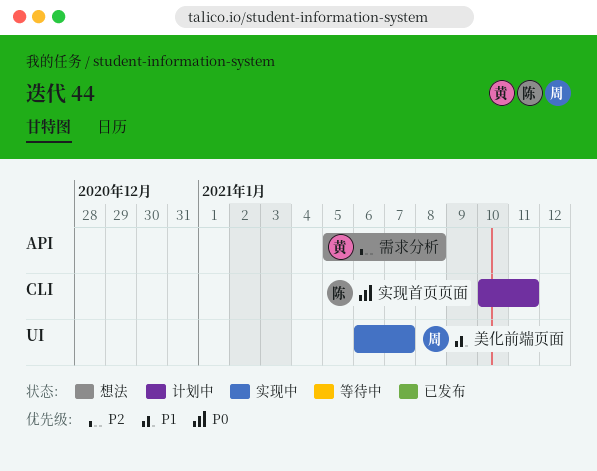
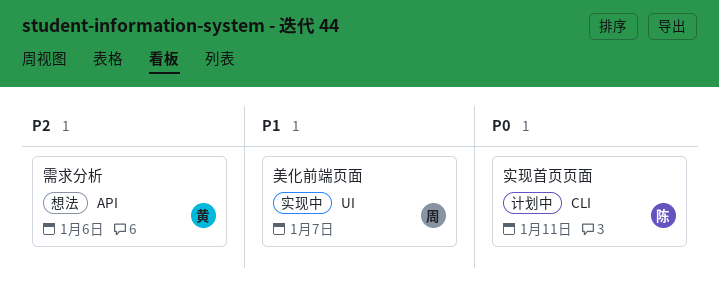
需求分析, due: Jan 8 -> Jan 6

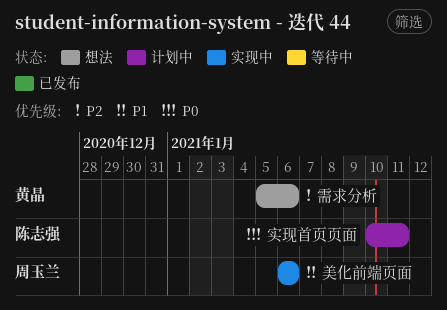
美化前端页面, due: Jan 7 -> Jan 6

